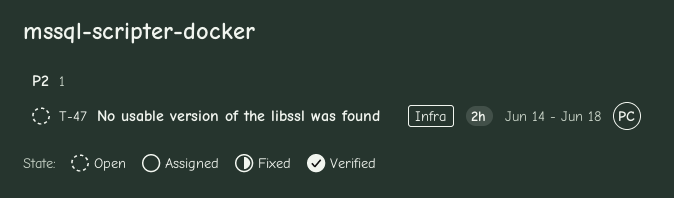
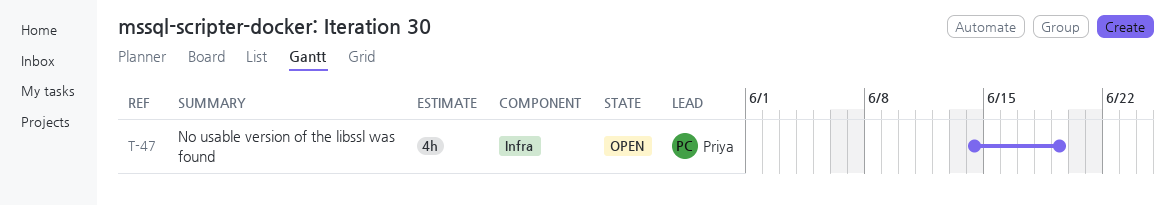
T-47, estimate: 2h -> 4h
T-47, due: Jun 18 -> Jun 19

